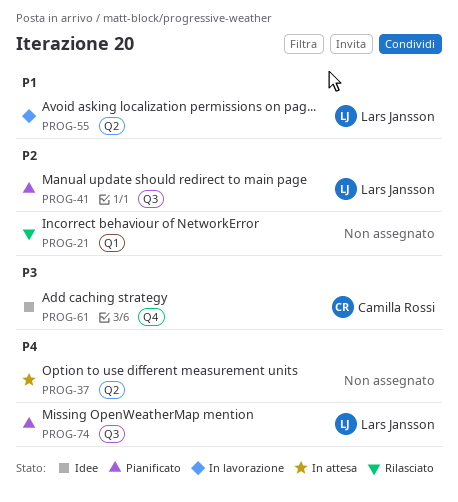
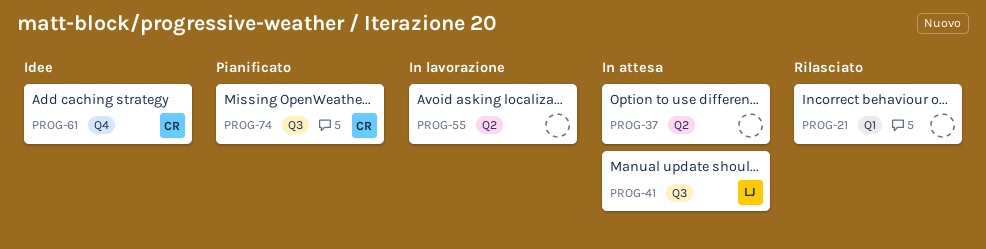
PROG-41, status: Pianificato -> In attesa
PROG-55, owner: Lars Jansson -> none
PROG-74, owner: Lars Jansson -> Camilla Rossi

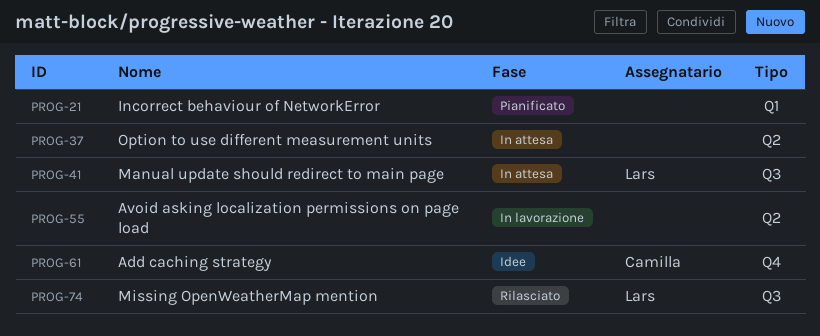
PROG-21, status: Rilasciato -> Pianificato
PROG-74, status: Pianificato -> Rilasciato
PROG-74, owner: Camilla -> Lars

